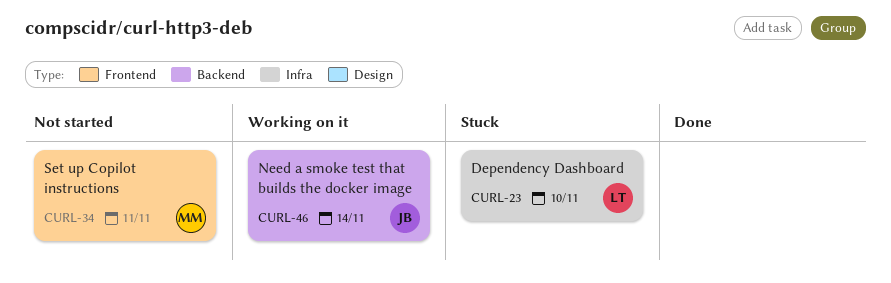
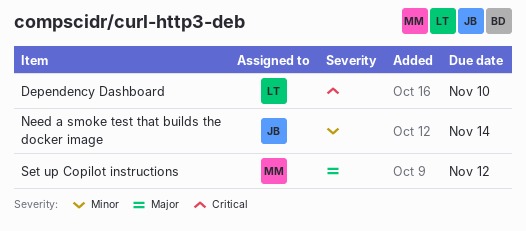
Set up Copilot instructions, due: Nov 11 -> Nov 12

